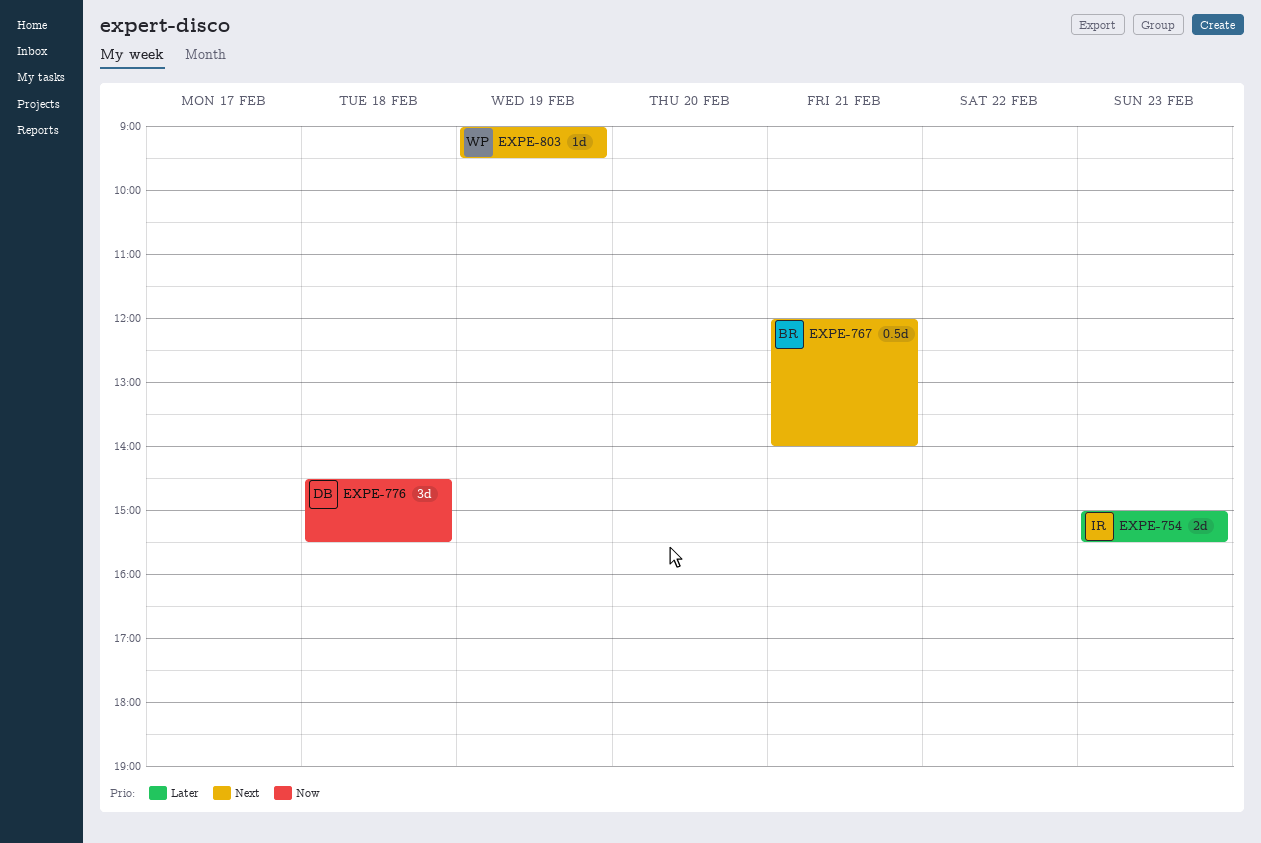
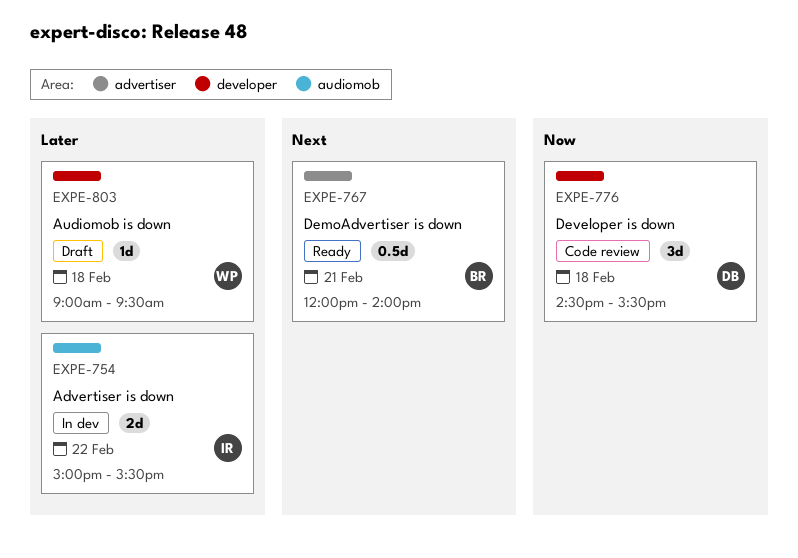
EXPE-754, day: Feb 23 -> Feb 22
EXPE-803, priority: Next -> Later
EXPE-803, day: Feb 19 -> Feb 18

